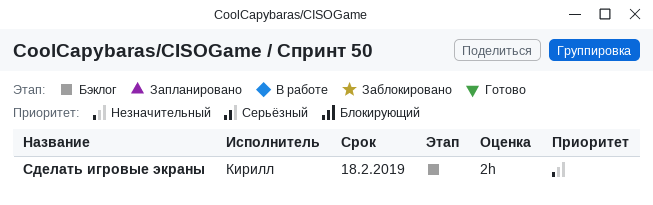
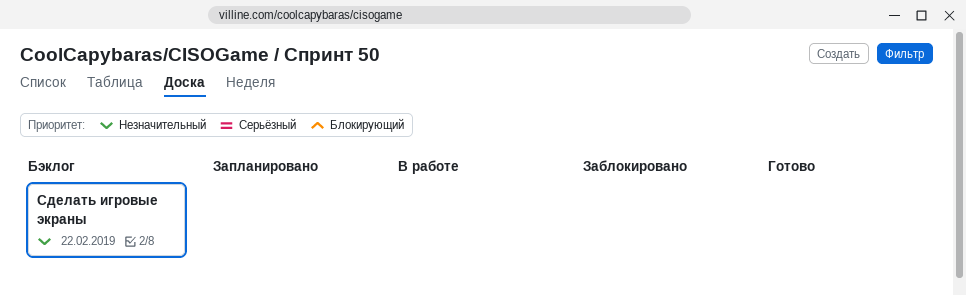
Сделать игровые экраны, due: Feb 18 -> Feb 22

